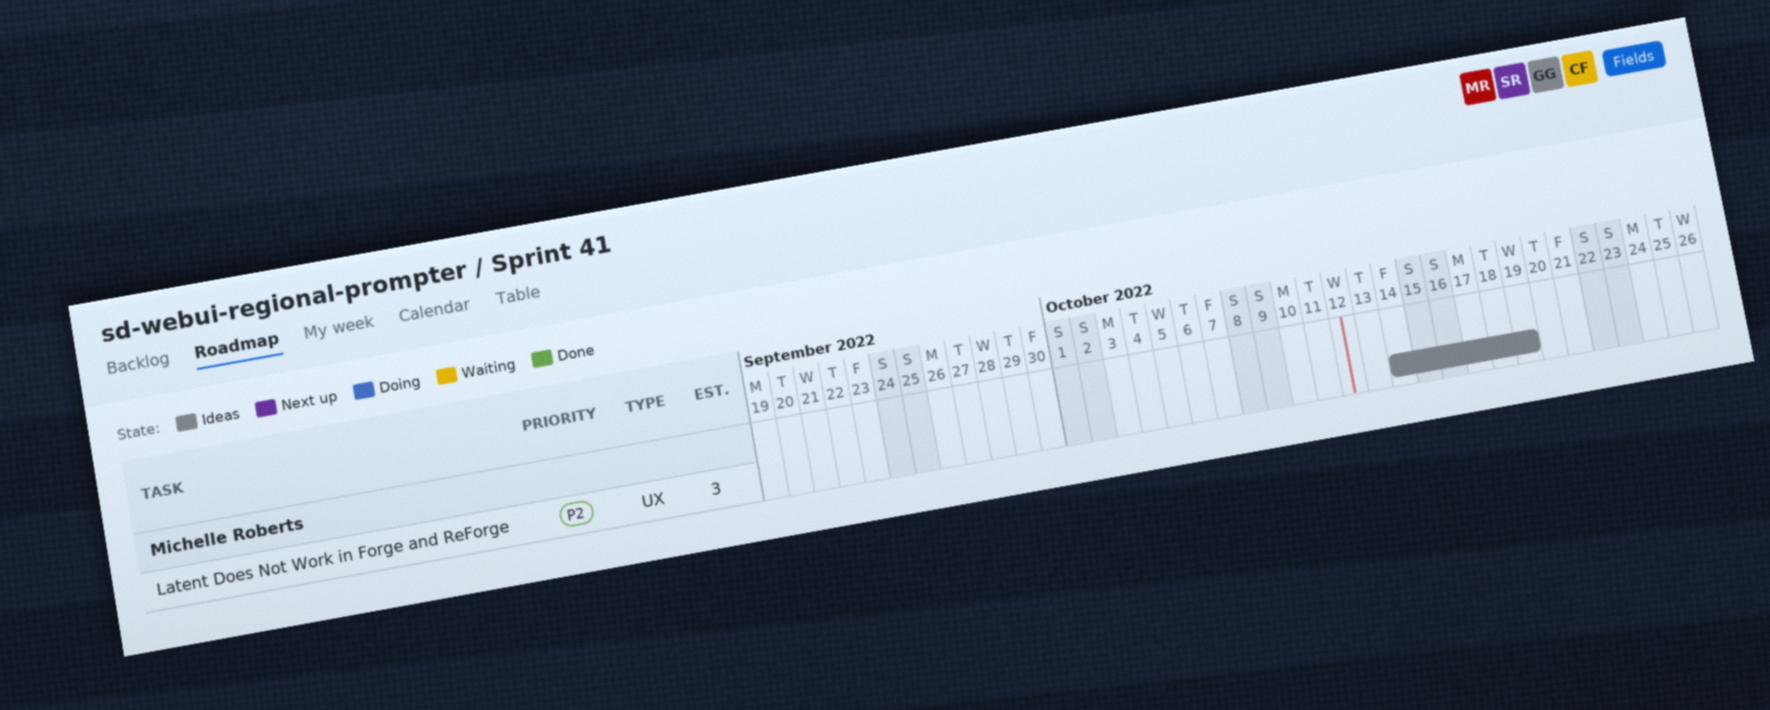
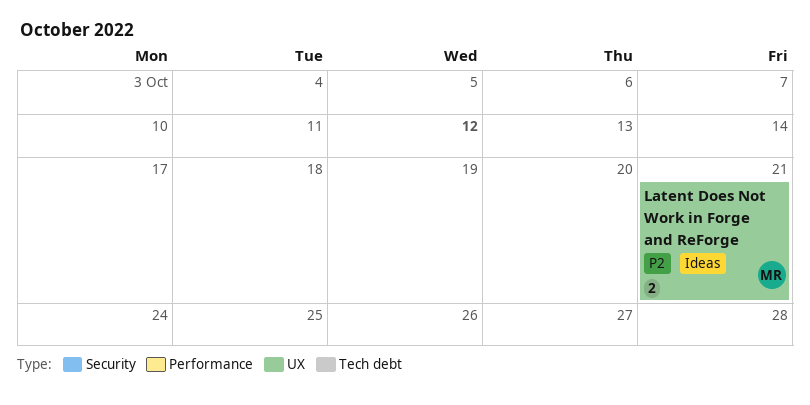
Latent Does Not Work in Forge and ReForge, estimate: 3 -> 2
Latent Does Not Work in Forge and ReForge, due: Oct 19 -> Oct 21

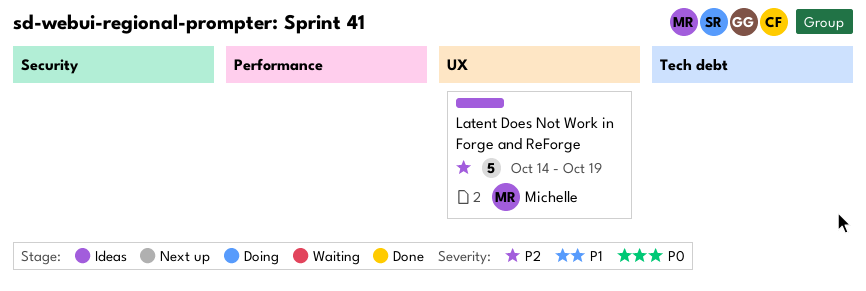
Latent Does Not Work in Forge and ReForge, estimate: 2 -> 5
Latent Does Not Work in Forge and ReForge, due: Oct 21 -> Oct 19

